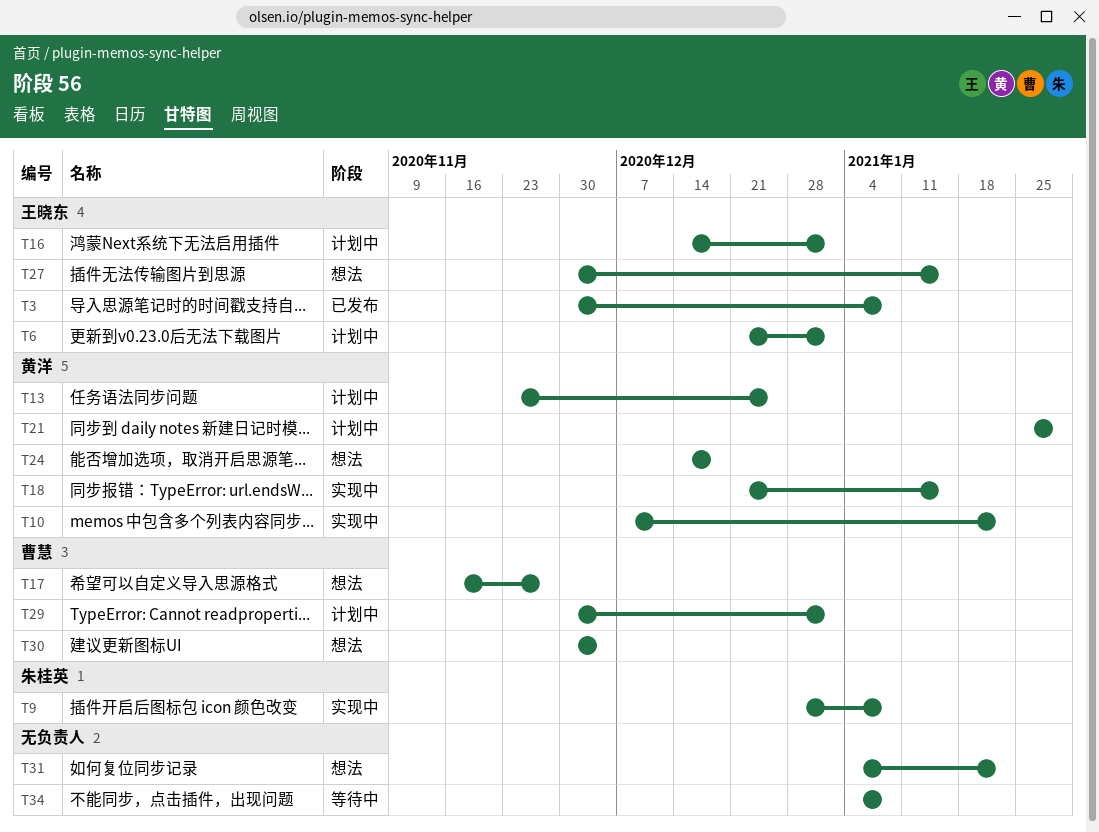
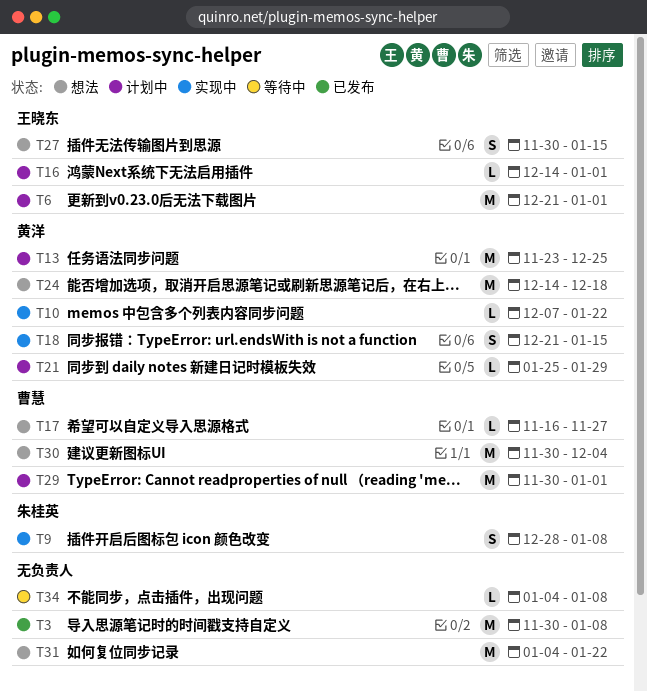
T3, owner: 王晓东 -> none

